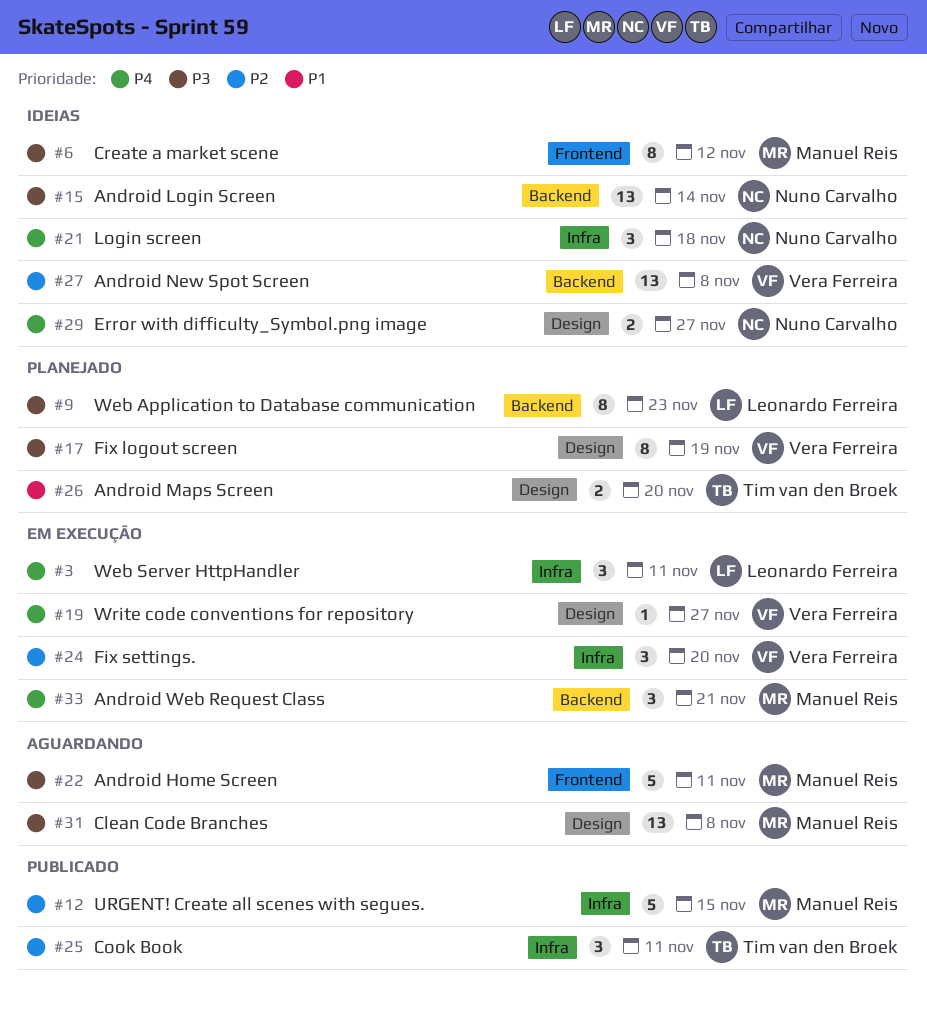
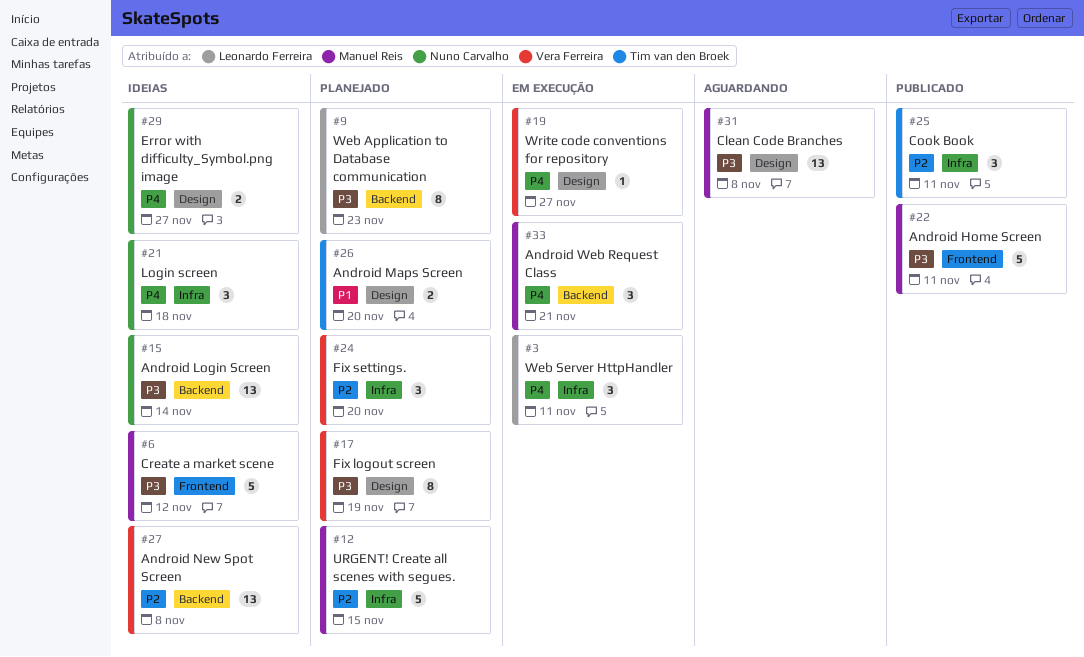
#6, estimate: 8 -> 5
#12, status: Publicado -> Planejado
#22, status: Aguardando -> Publicado
#24, status: Em execução -> Planejado

